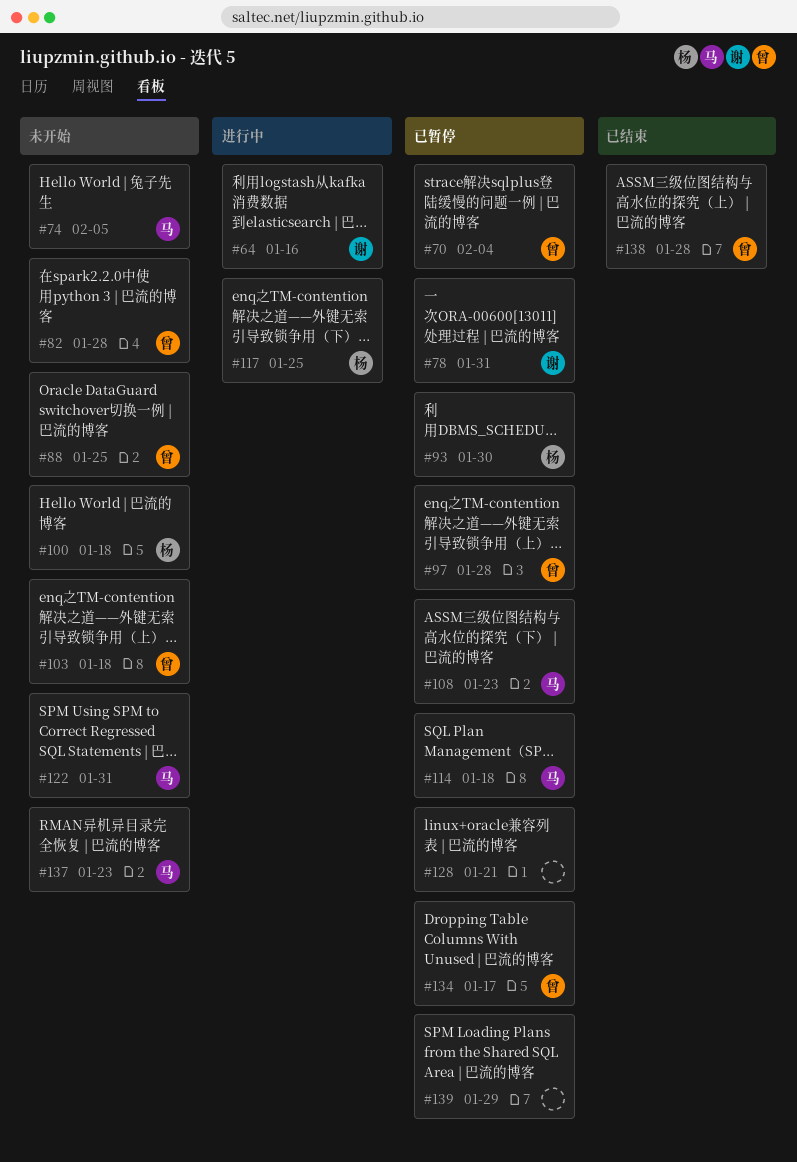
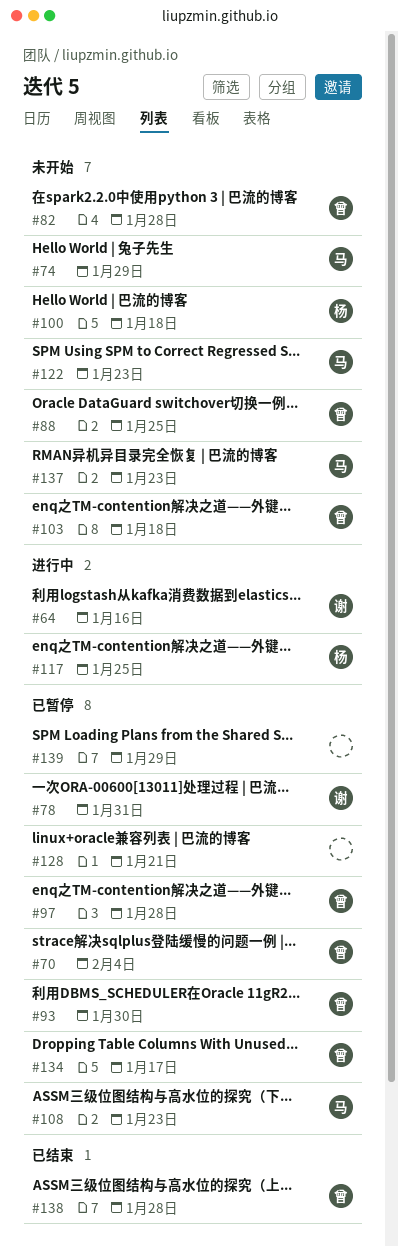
#74, due: Feb 5 -> Jan 29
#93, owner: 杨 -> 曾
#114: present -> none
#122, due: Jan 31 -> Jan 23

